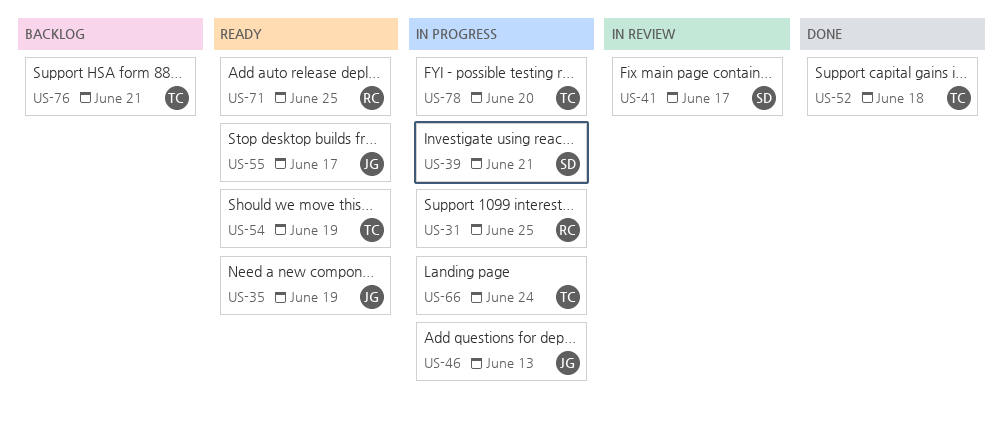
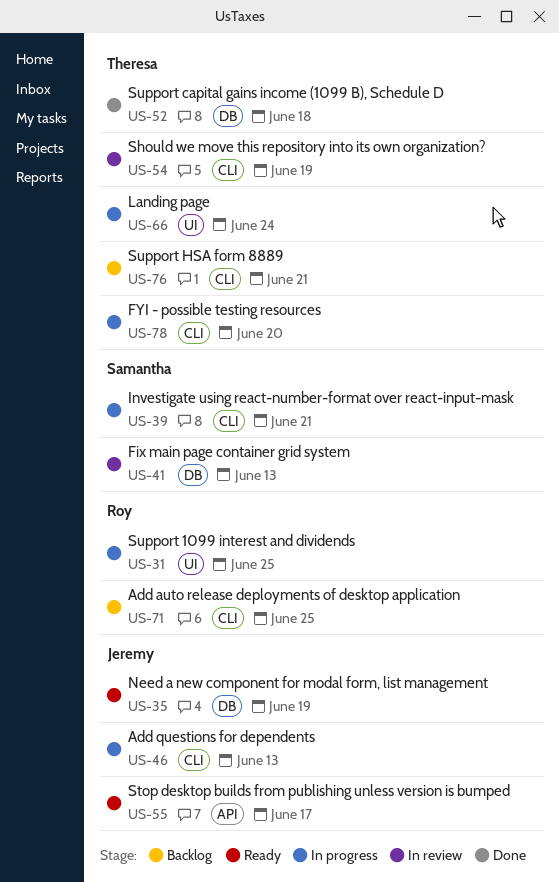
US-41, due: Jun 17 -> Jun 13
US-54, status: Ready -> In review
US-71, status: Ready -> Backlog

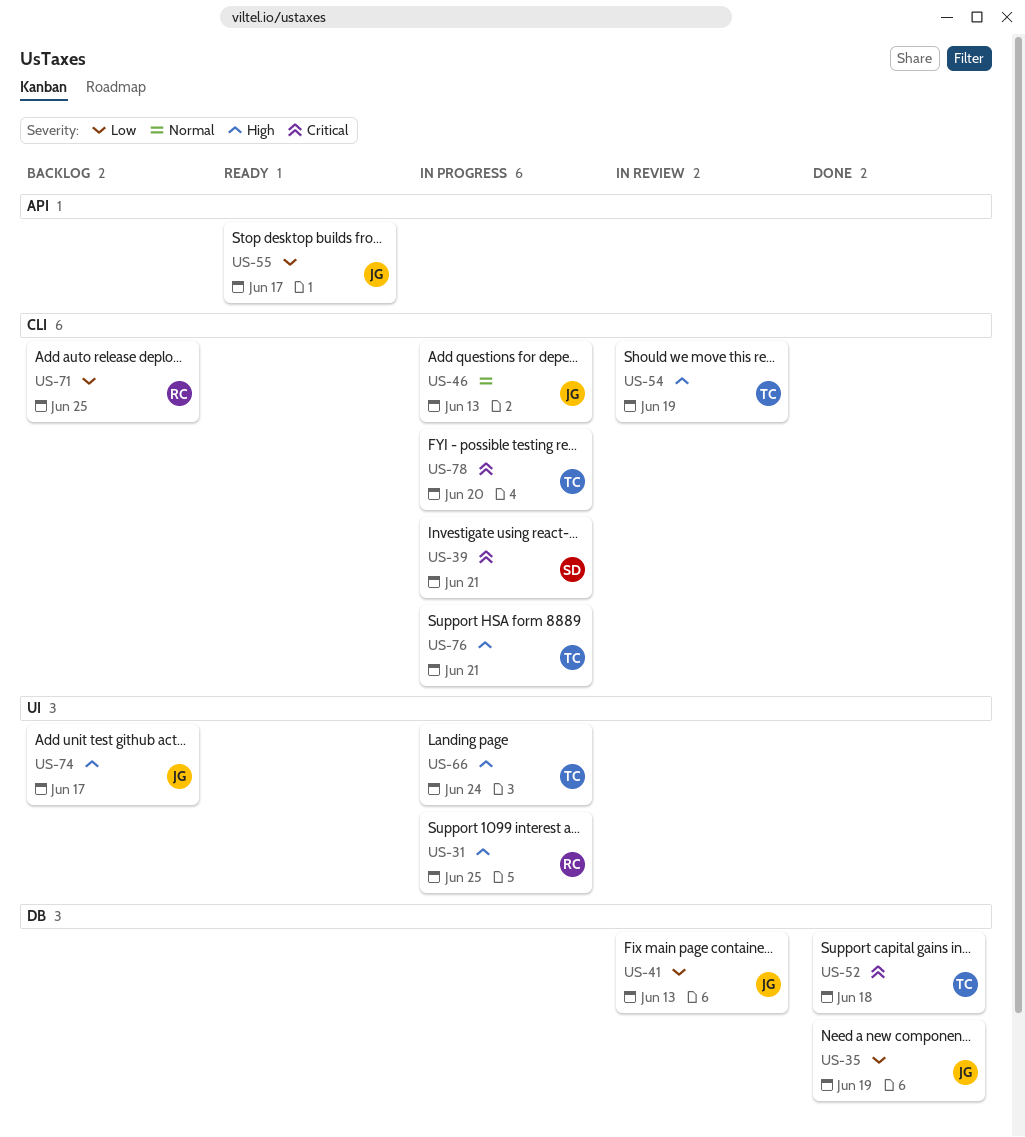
US-35, status: Ready -> Done
US-41, owner: Samantha -> Jeremy
US-74: none -> present
US-76, status: Backlog -> In progress

